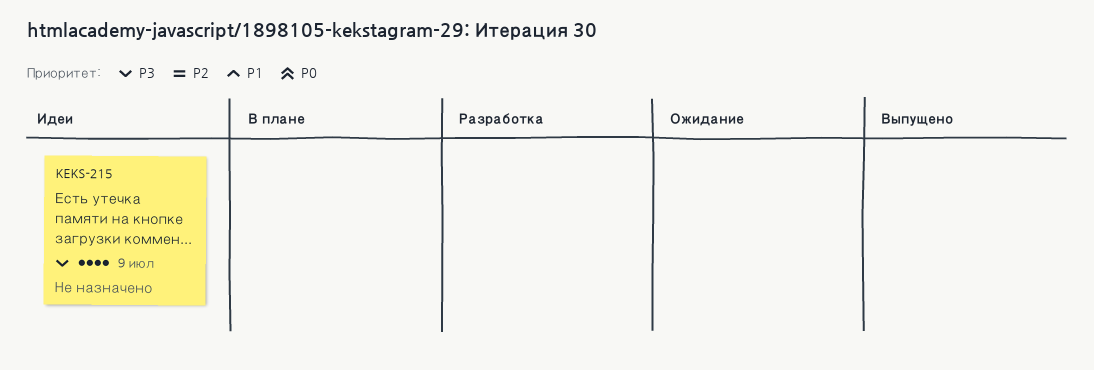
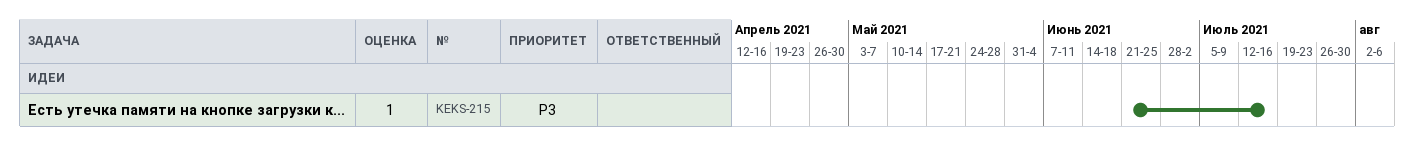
KEKS-215, estimate: 4 -> 1
KEKS-215, due: Jul 9 -> Jul 16

